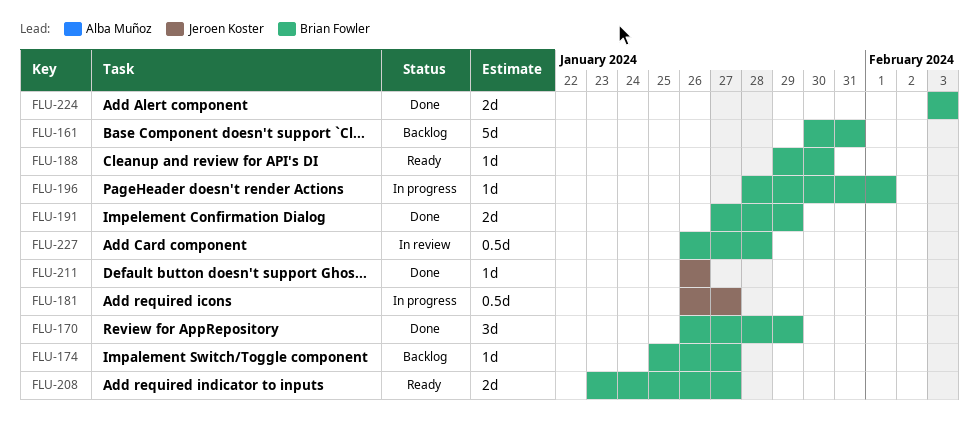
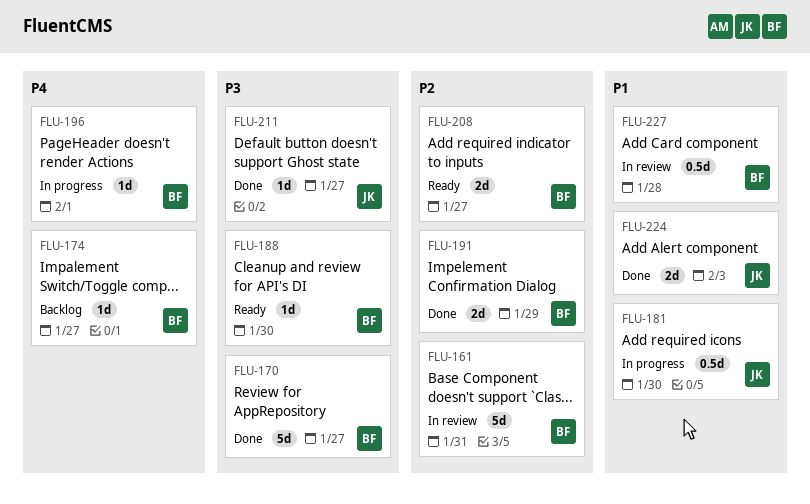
FLU-161, status: Backlog -> In review
FLU-170, estimate: 3d -> 5d
FLU-170, due: Jan 29 -> Jan 27
FLU-181, due: Jan 27 -> Jan 30
FLU-211, due: Jan 26 -> Jan 27
FLU-224, owner: Brian Fowler -> Jeroen Koster

